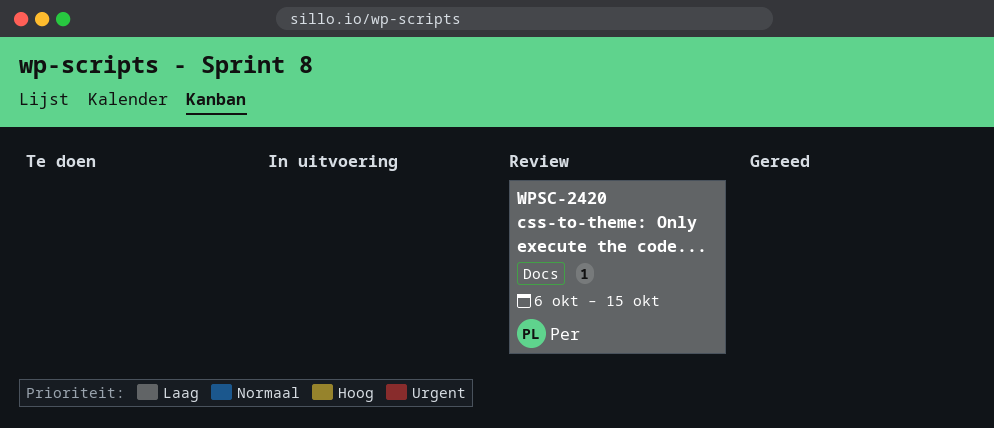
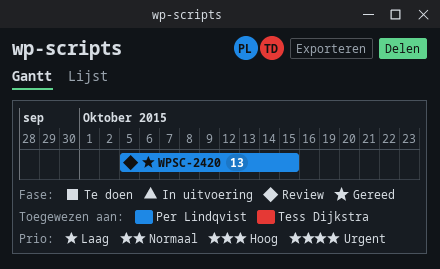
WPSC-2420, estimate: 1 -> 13
WPSC-2420, start: Oct 6 -> Oct 5

